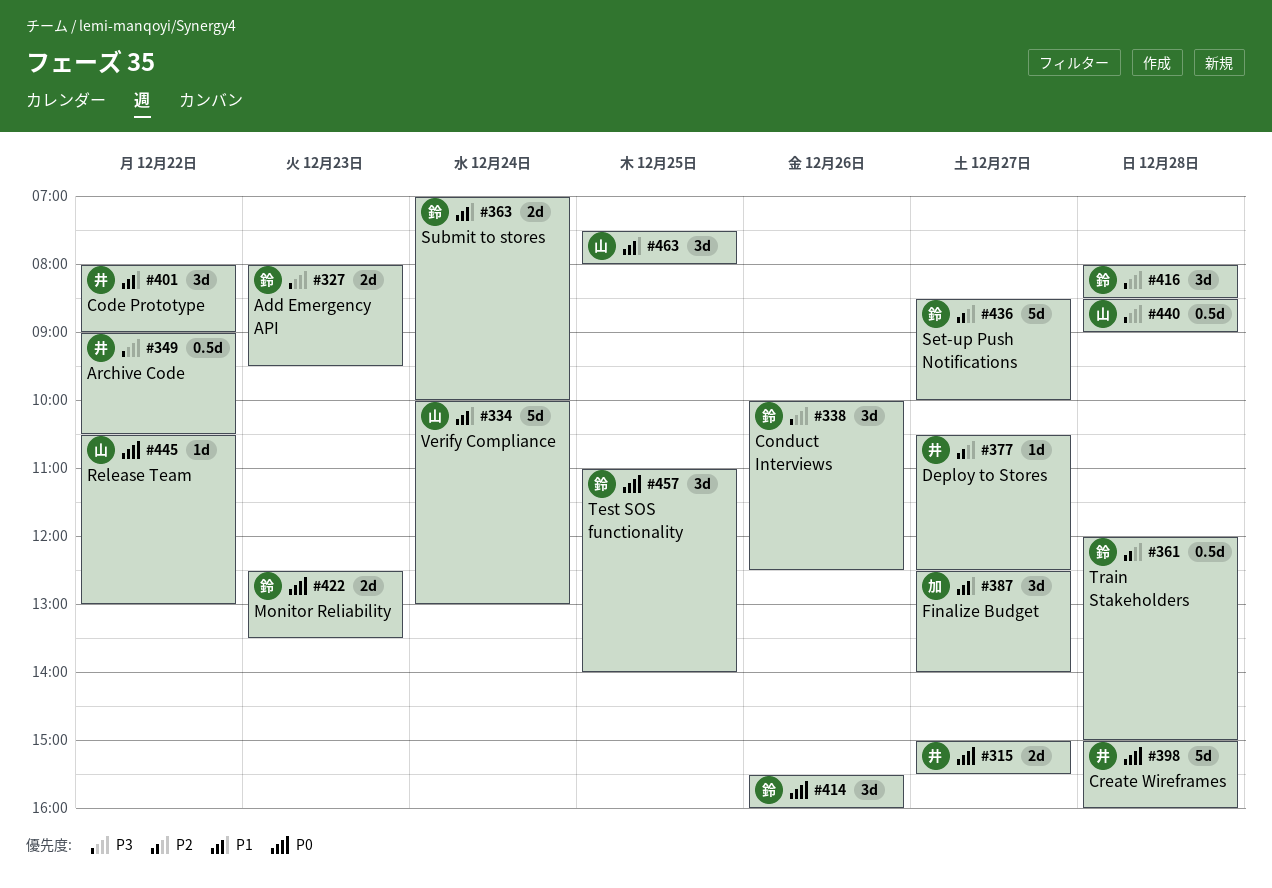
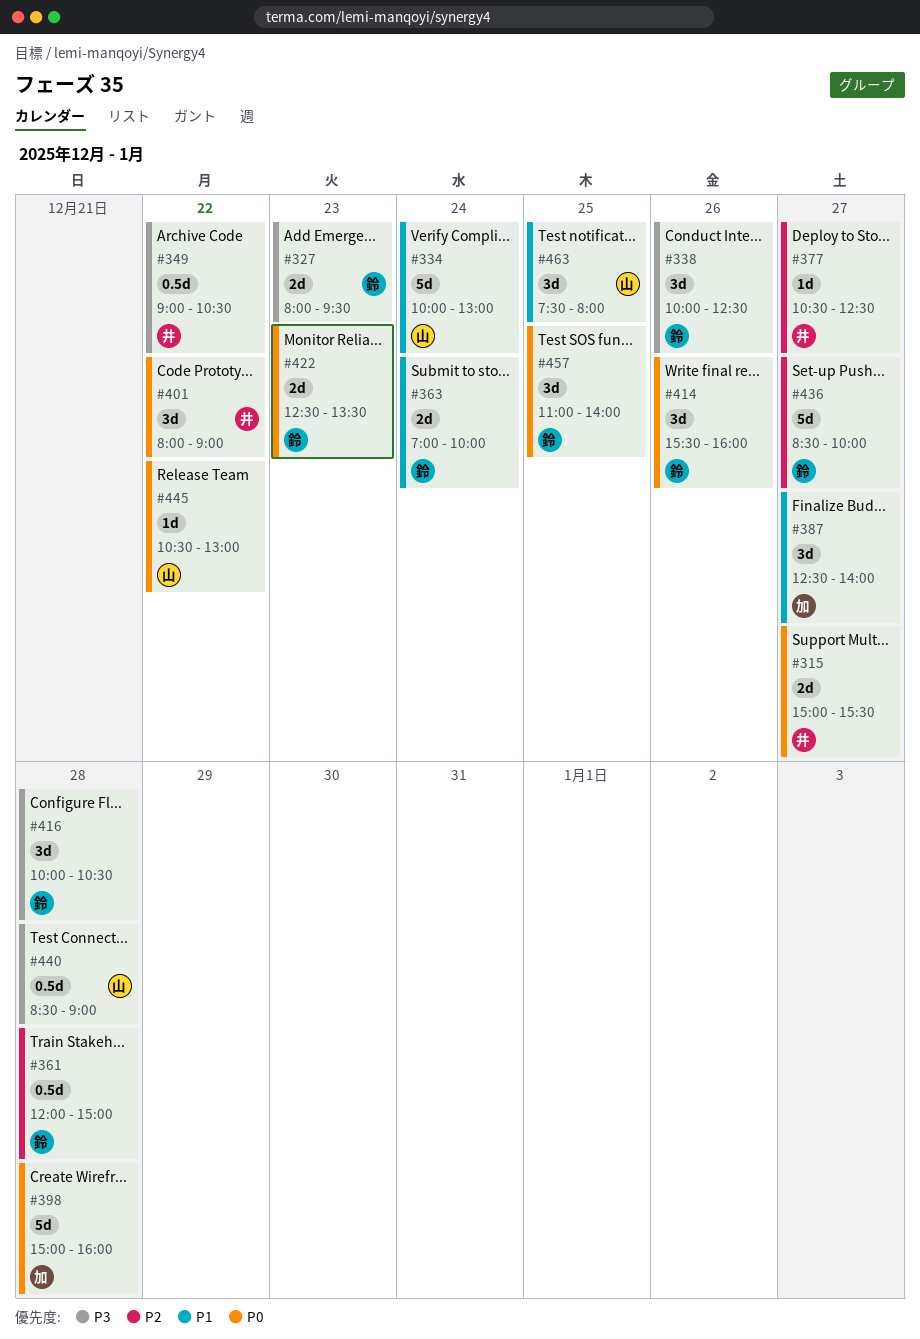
#398, owner: 井 -> 加
#401, priority: P1 -> P0
#416, begins: 08:00 -> 10:00
#416, ends: 08:30 -> 10:30

